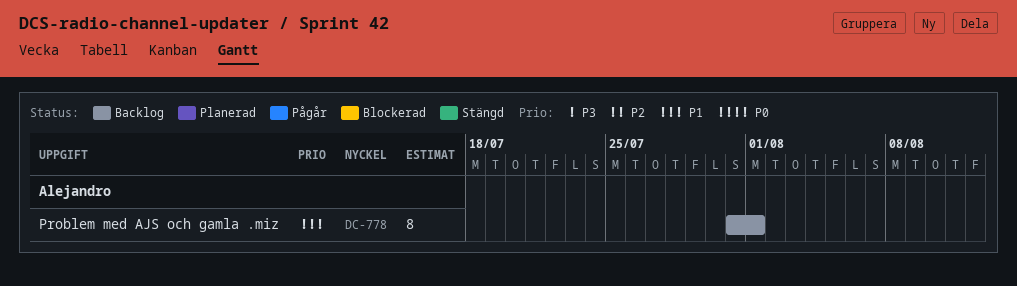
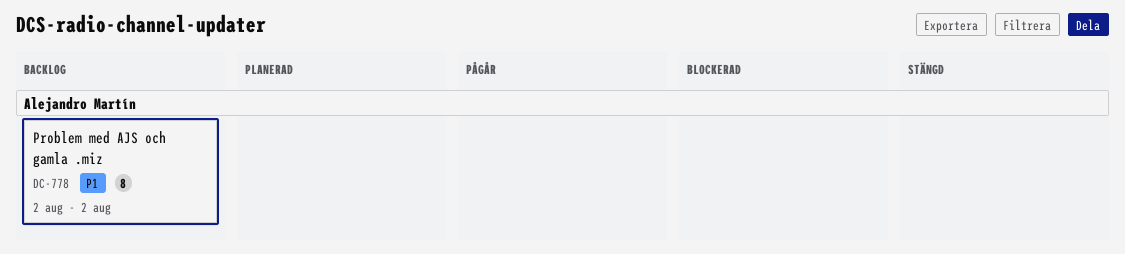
DC-778, start: Jul 31 -> Aug 2
DC-778, due: Aug 1 -> Aug 2

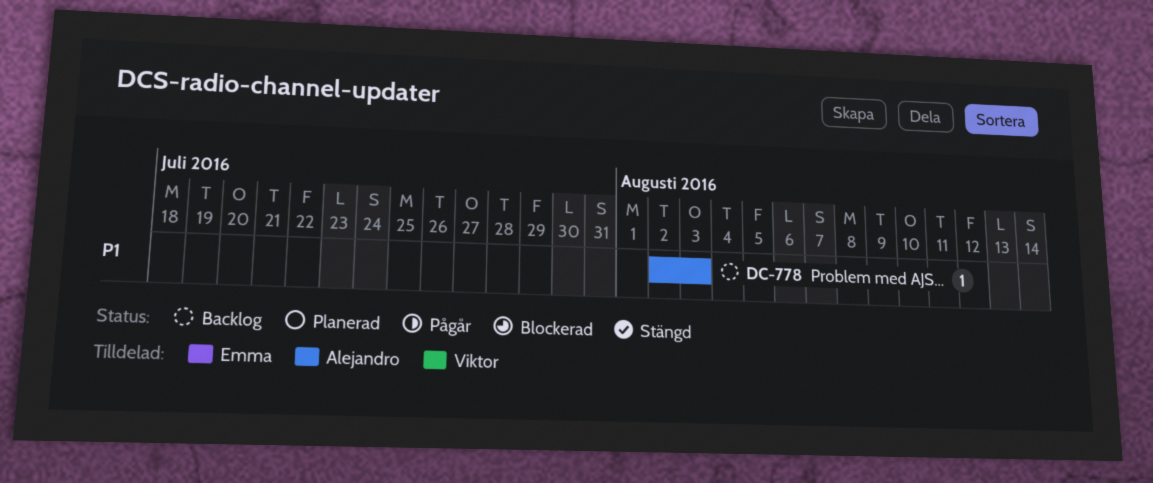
DC-778, estimate: 8 -> 1
DC-778, due: Aug 2 -> Aug 3

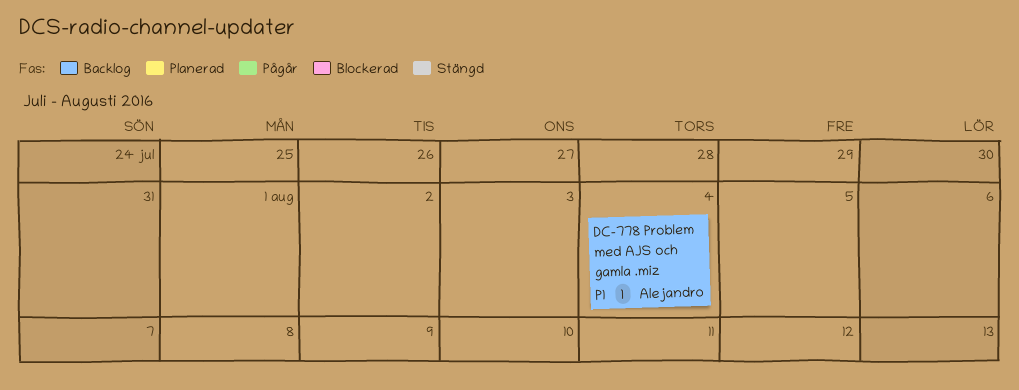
DC-778, due: Aug 3 -> Aug 4

